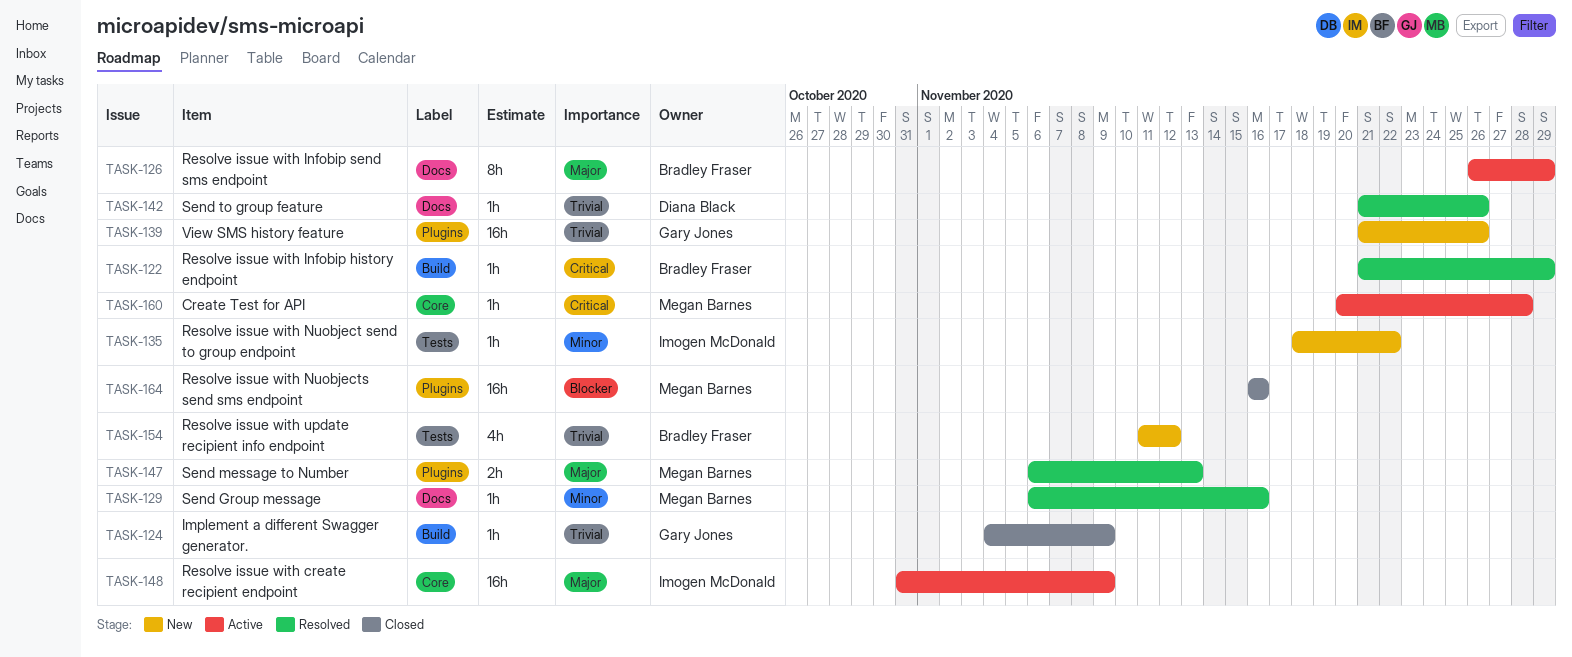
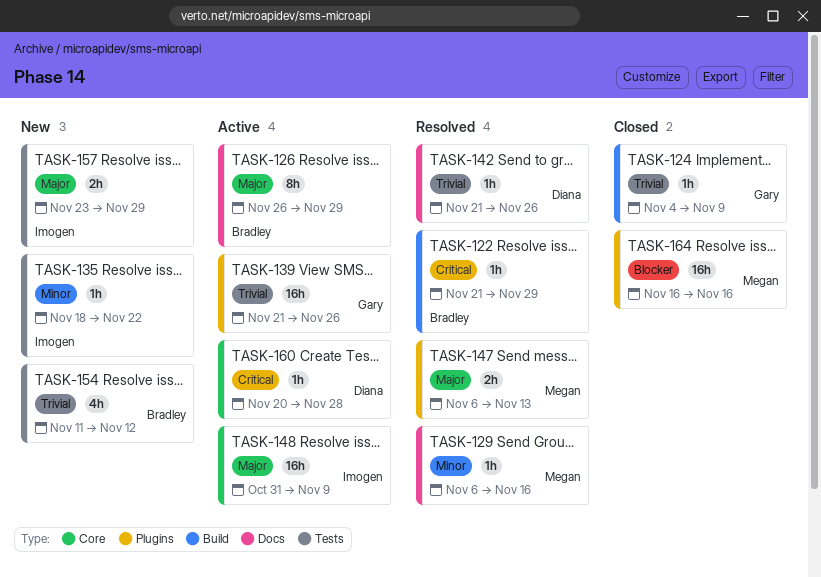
TASK-139, status: New -> Active
TASK-157: none -> present
TASK-160, owner: Megan Barnes -> Diana Black

